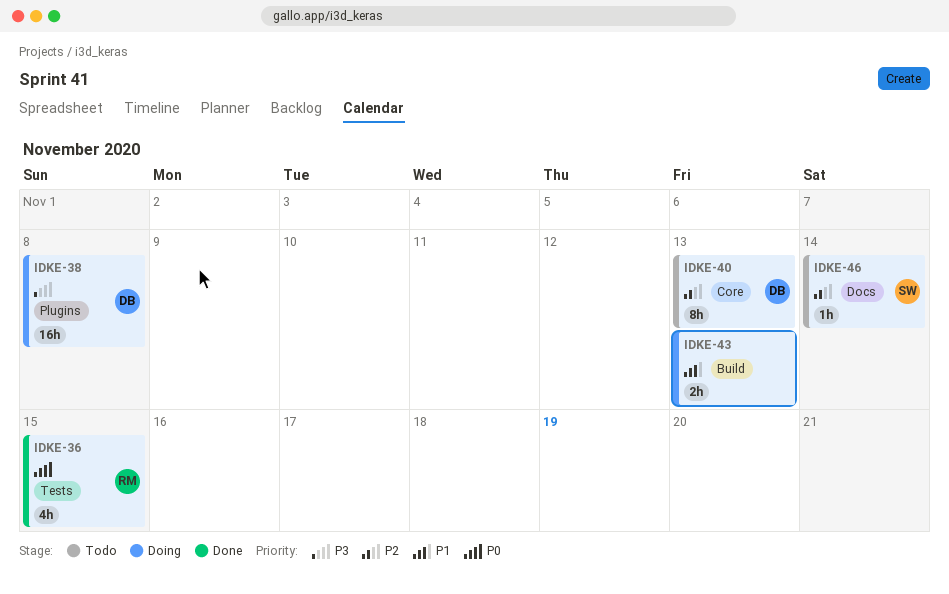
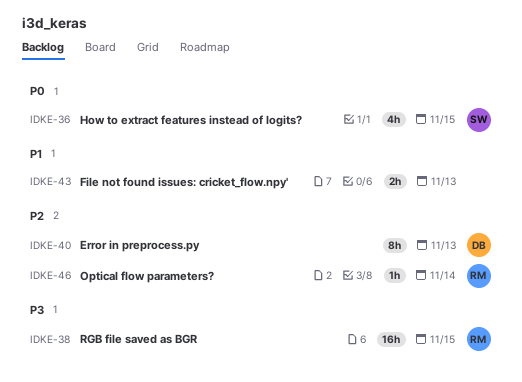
IDKE-36, owner: RM -> SW
IDKE-38, owner: DB -> RM
IDKE-38, due: Nov 8 -> Nov 15
IDKE-46, owner: SW -> RM

